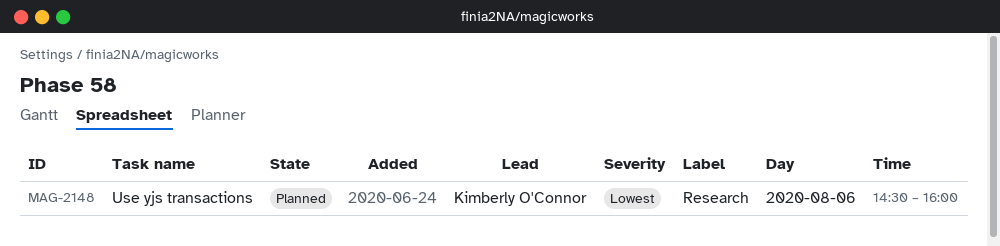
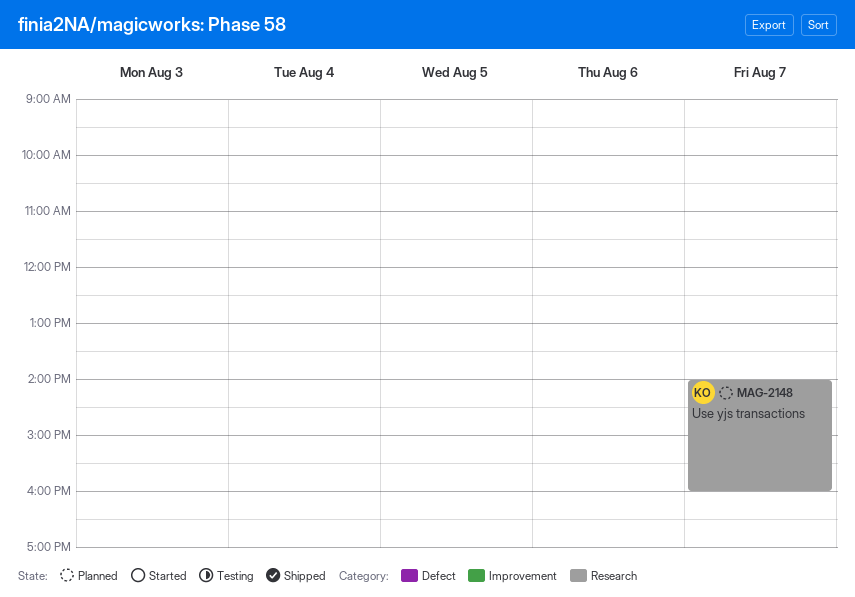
MAG-2148, day: Aug 6 -> Aug 7
MAG-2148, begins: 14:30 -> 14:00

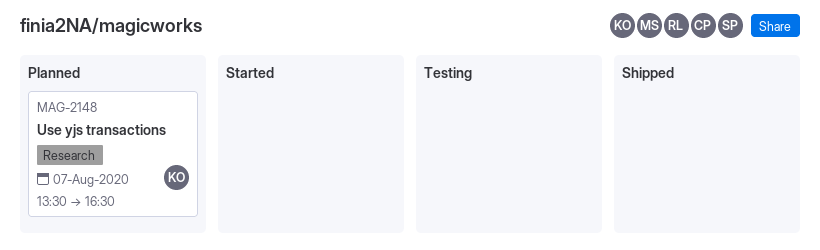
MAG-2148, begins: 14:00 -> 13:30
MAG-2148, ends: 16:00 -> 16:30

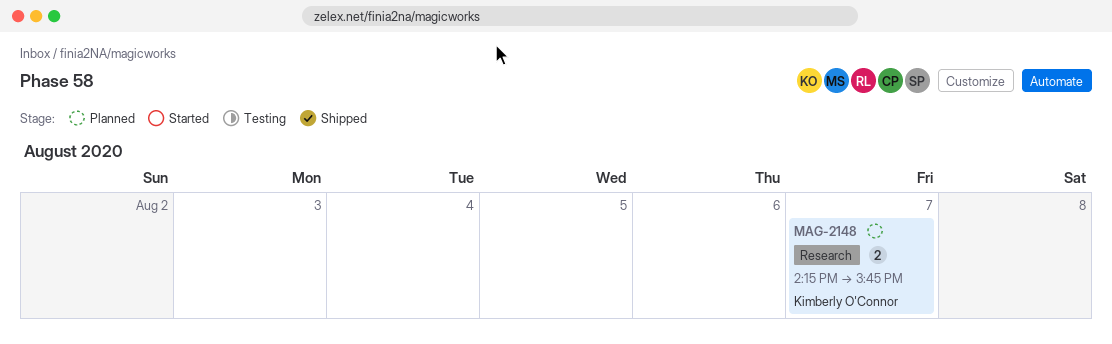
MAG-2148, begins: 13:30 -> 14:15
MAG-2148, ends: 16:30 -> 15:45

